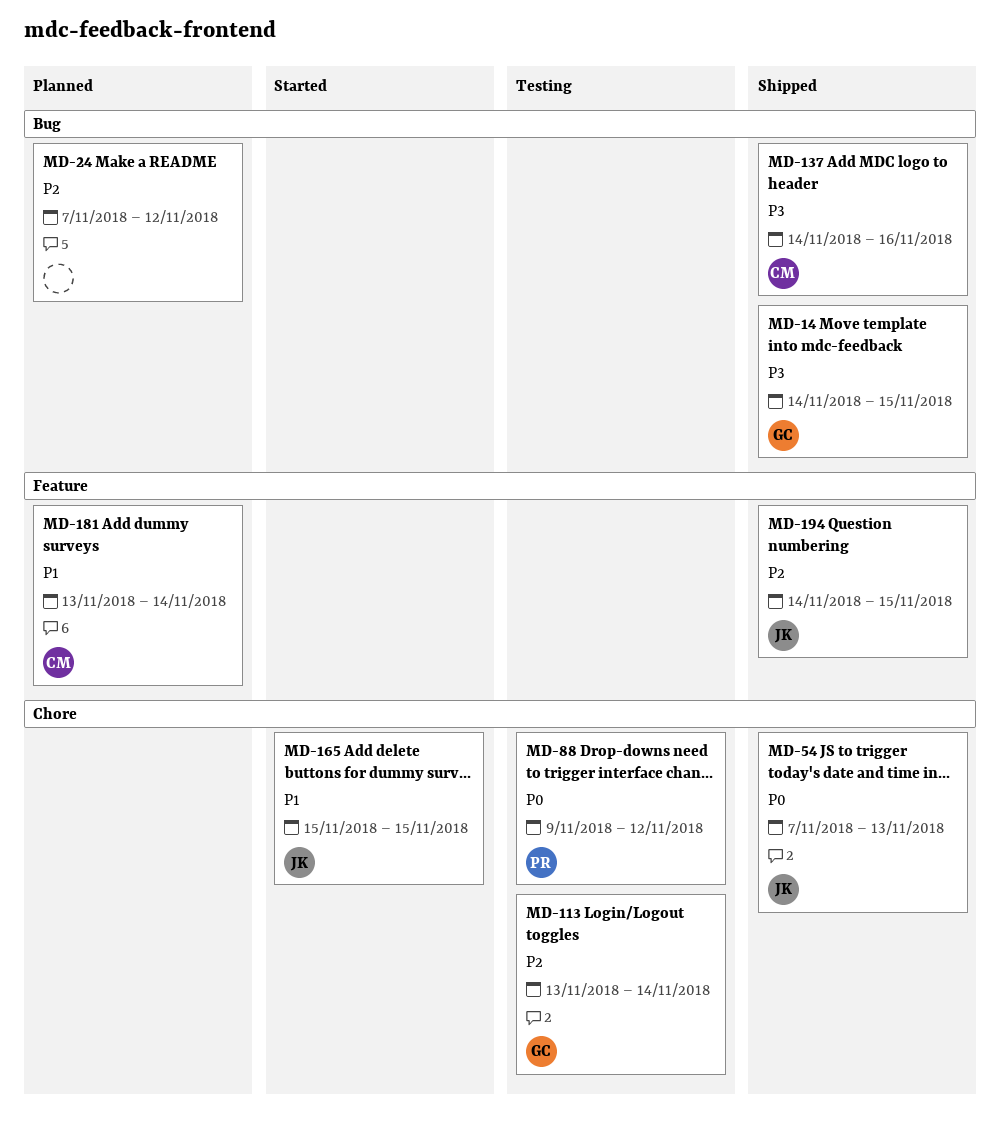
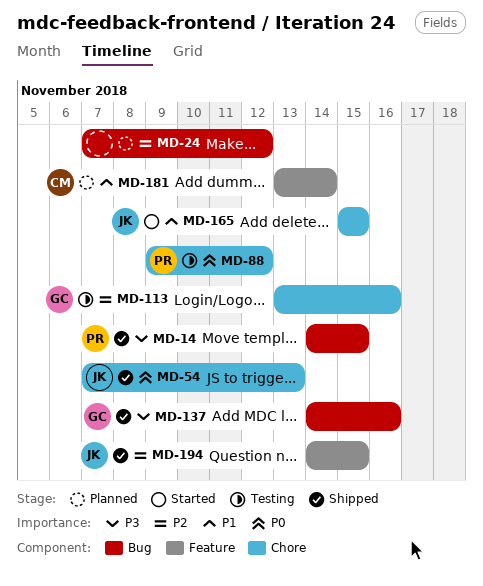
MD-14, owner: GC -> PR
MD-113, due: Nov 14 -> Nov 16
MD-137, owner: CM -> GC

